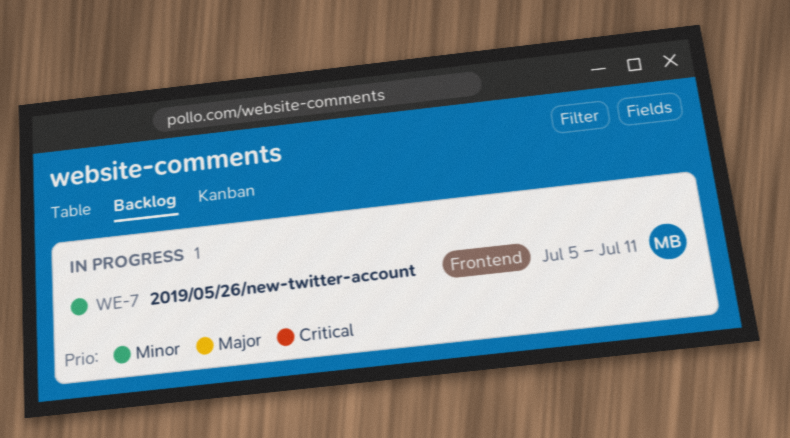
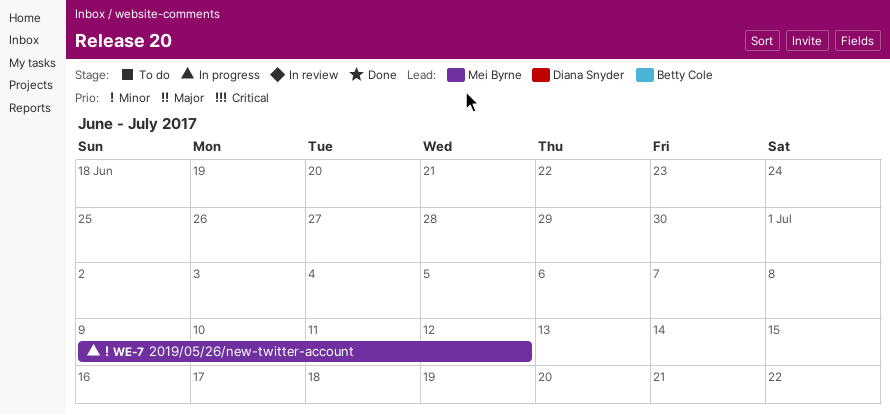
WE-7, start: Jul 5 -> Jul 9
WE-7, due: Jul 11 -> Jul 12

